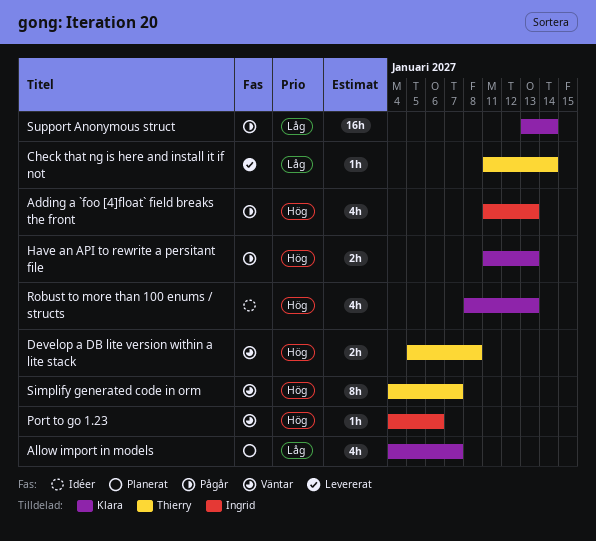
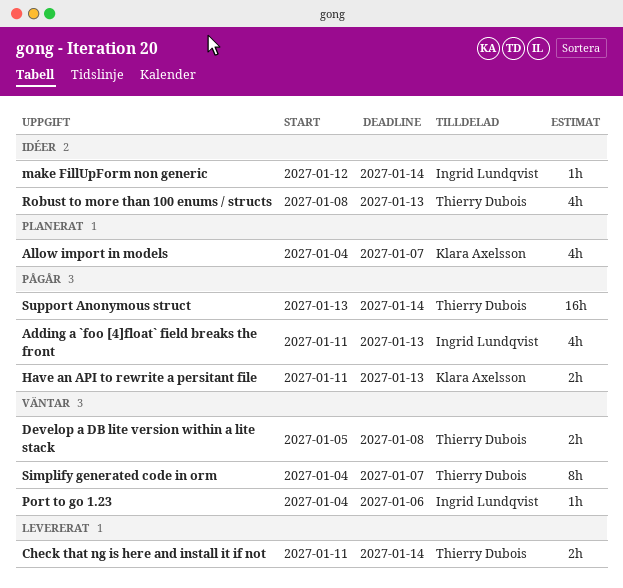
Check that ng is here and install it if not, estimate: 1h -> 2h
make FillUpForm non generic: none -> present
Robust to more than 100 enums / structs, owner: Klara Axelsson -> Thierry Dubois
Support Anonymous struct, owner: Klara Axelsson -> Thierry Dubois

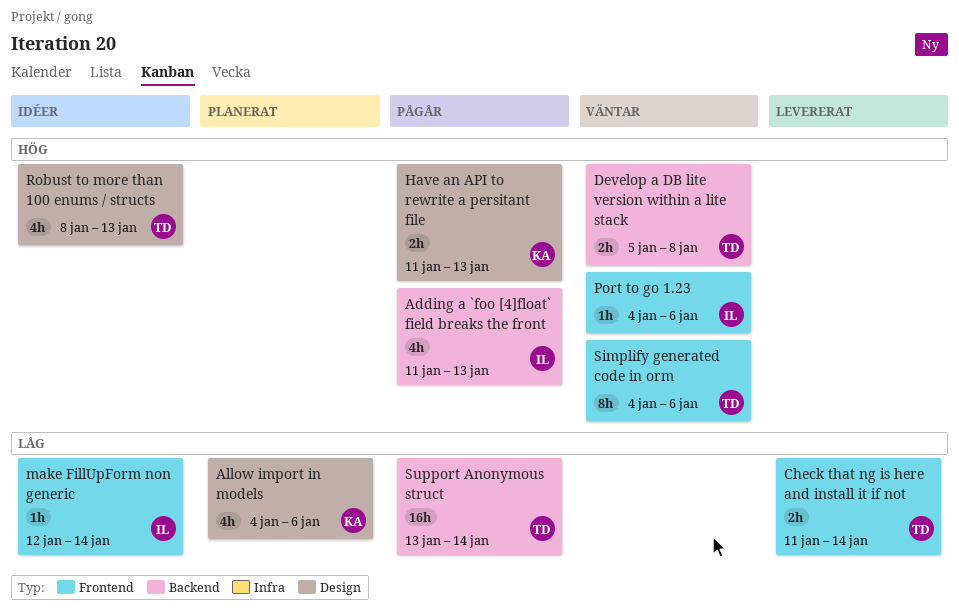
Allow import in models, due: Jan 7 -> Jan 6
Simplify generated code in orm, due: Jan 7 -> Jan 6

